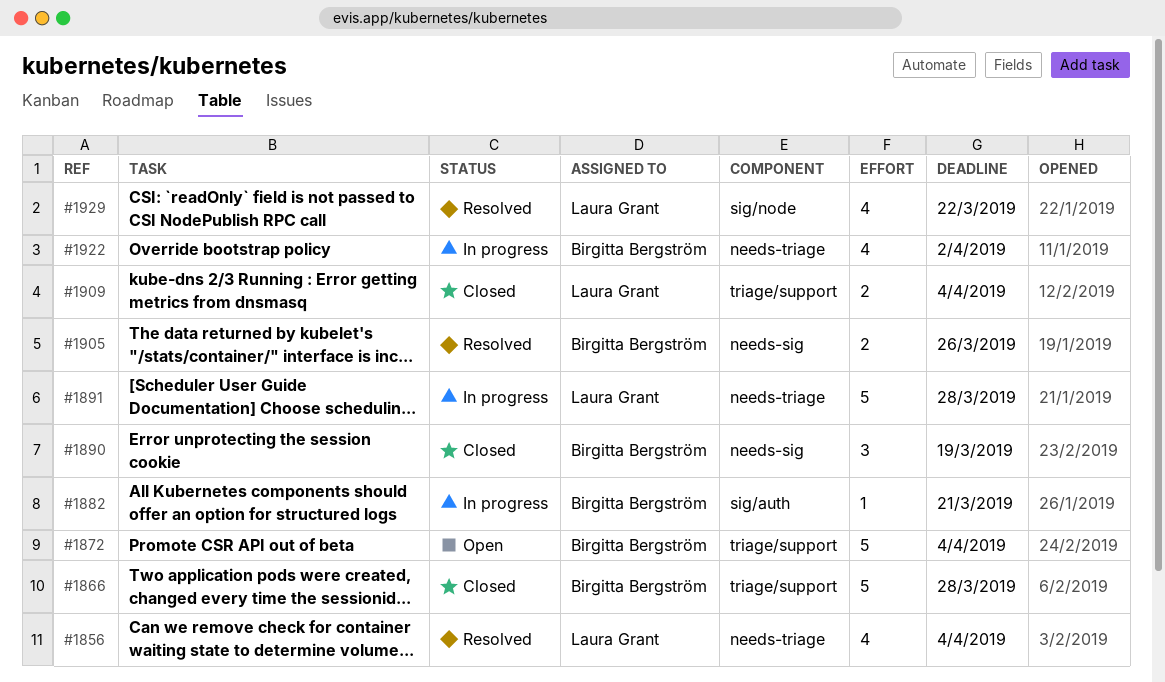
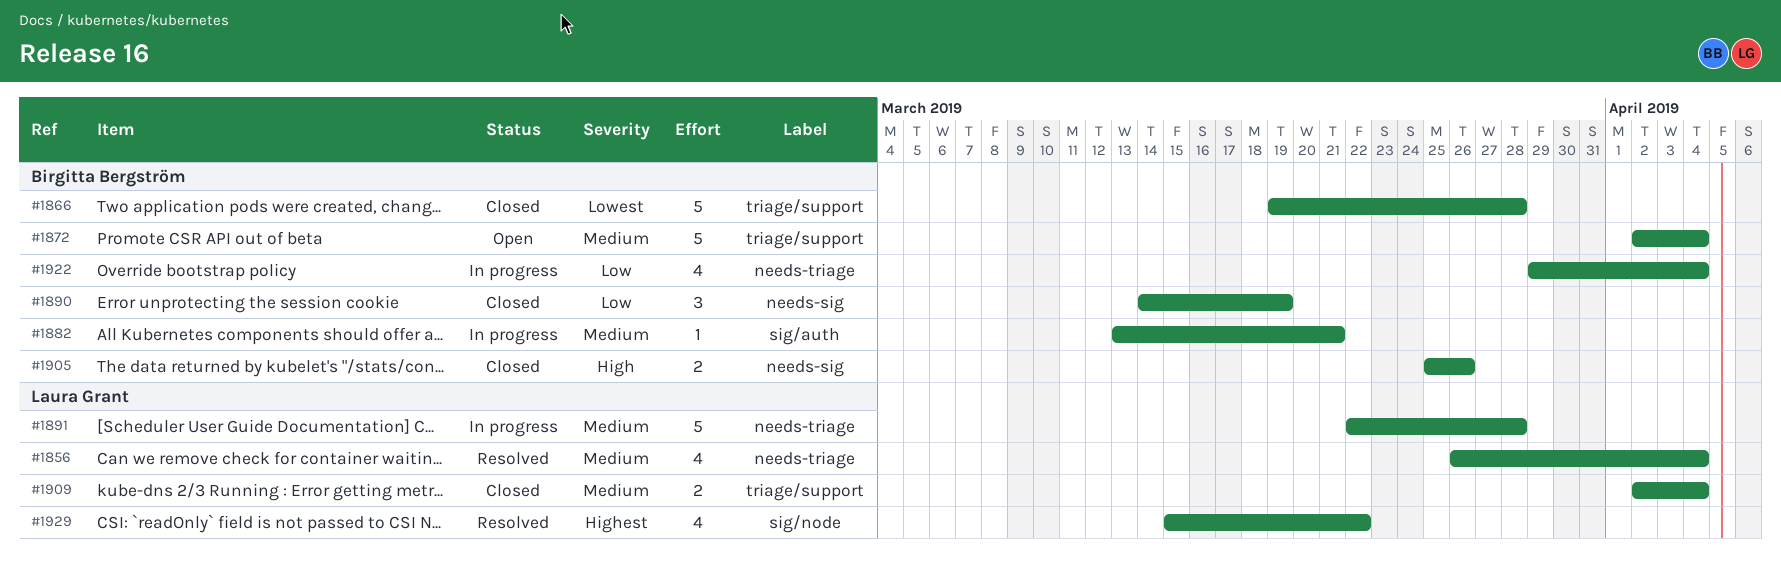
#1905, status: Resolved -> Closed
#1922, due: Apr 2 -> Apr 4

